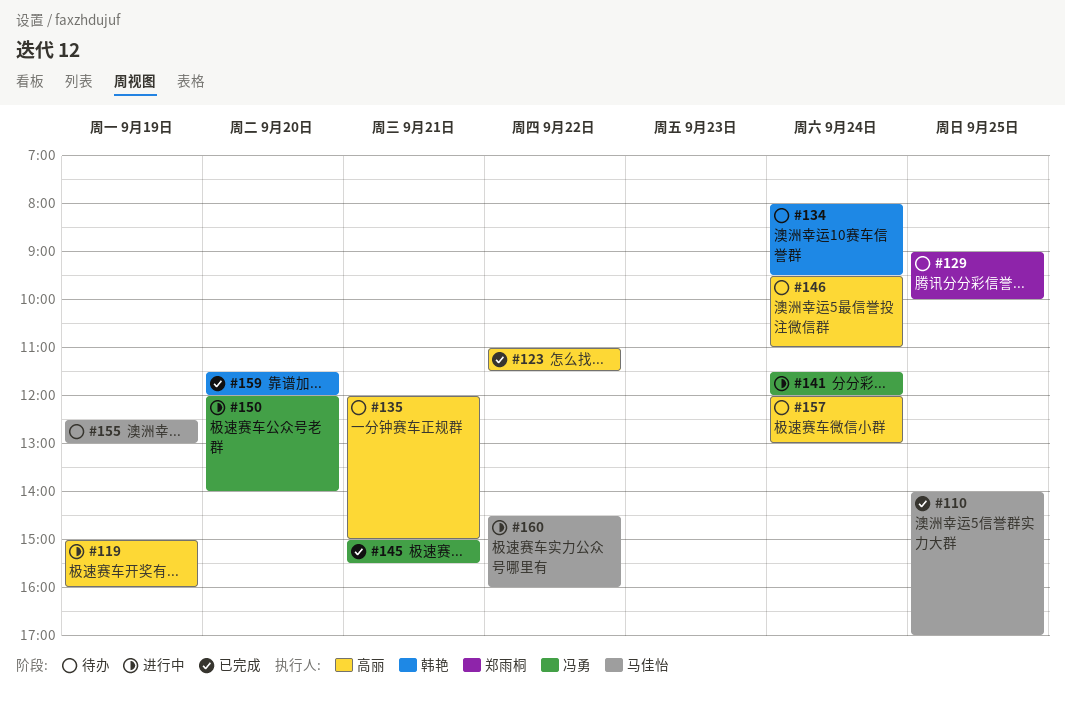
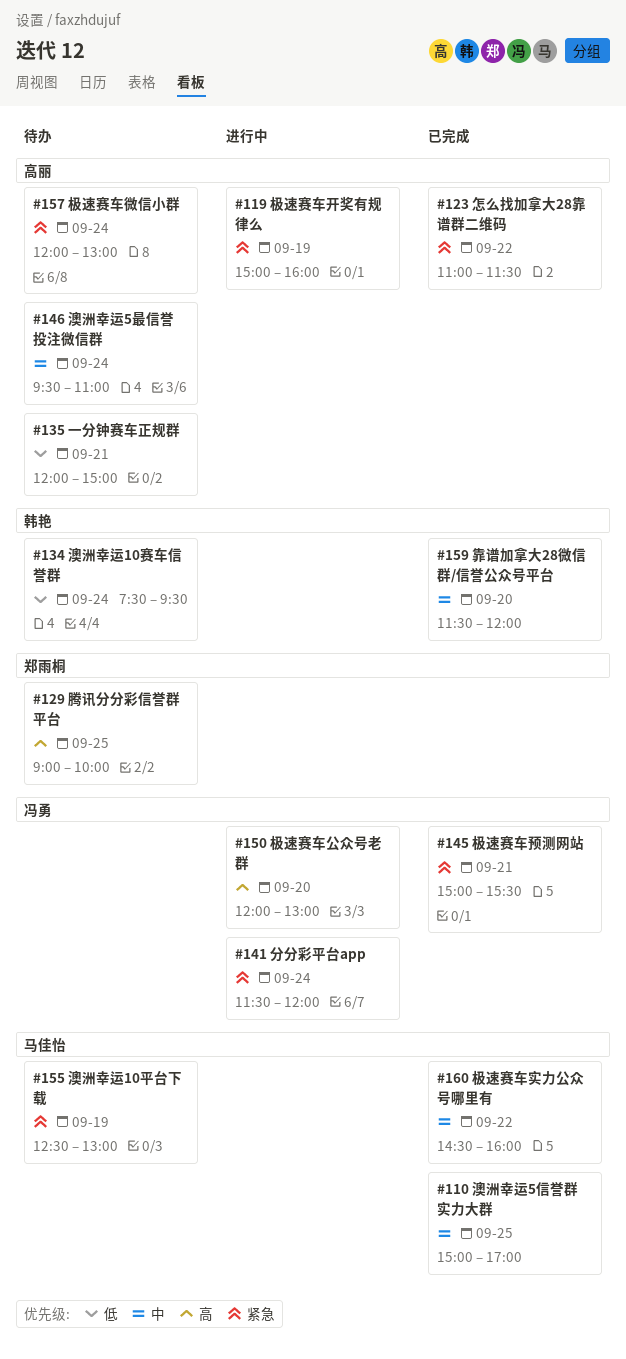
#110, begins: 14:00 -> 15:00
#134, begins: 08:00 -> 07:30
#150, ends: 14:00 -> 13:00
#160, status: 进行中 -> 已完成

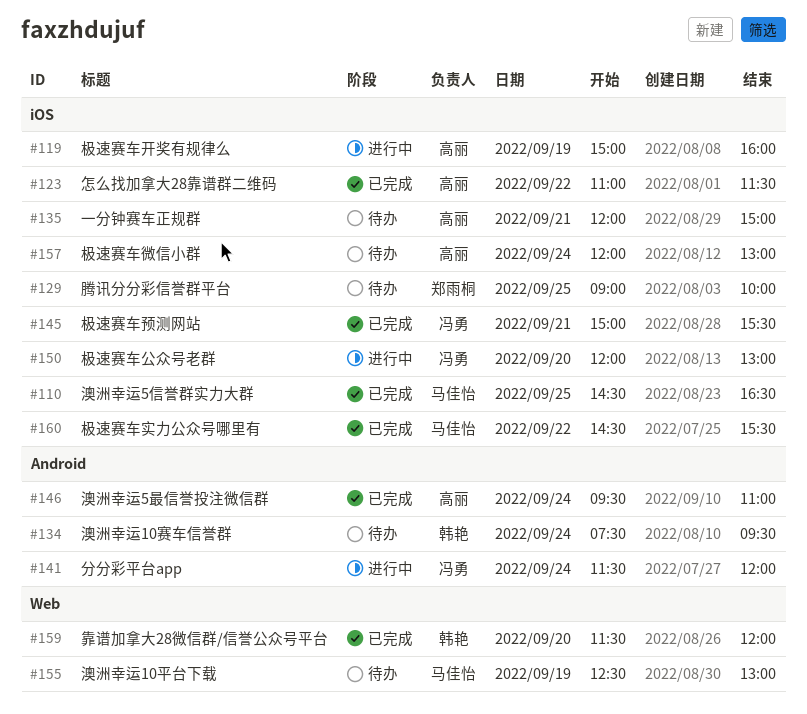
#110, begins: 15:00 -> 14:30
#110, ends: 17:00 -> 16:30
#146, status: 待办 -> 已完成
#160, ends: 16:00 -> 15:30

